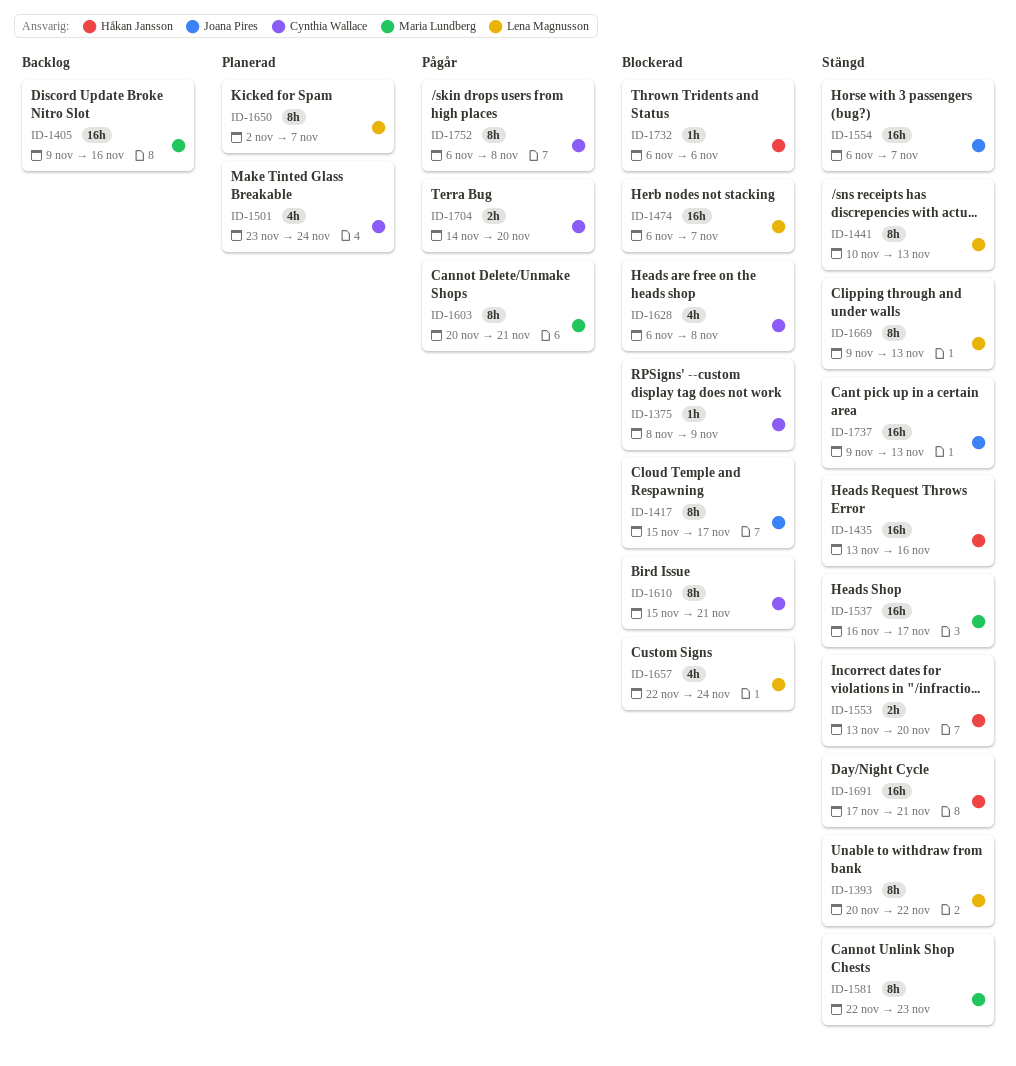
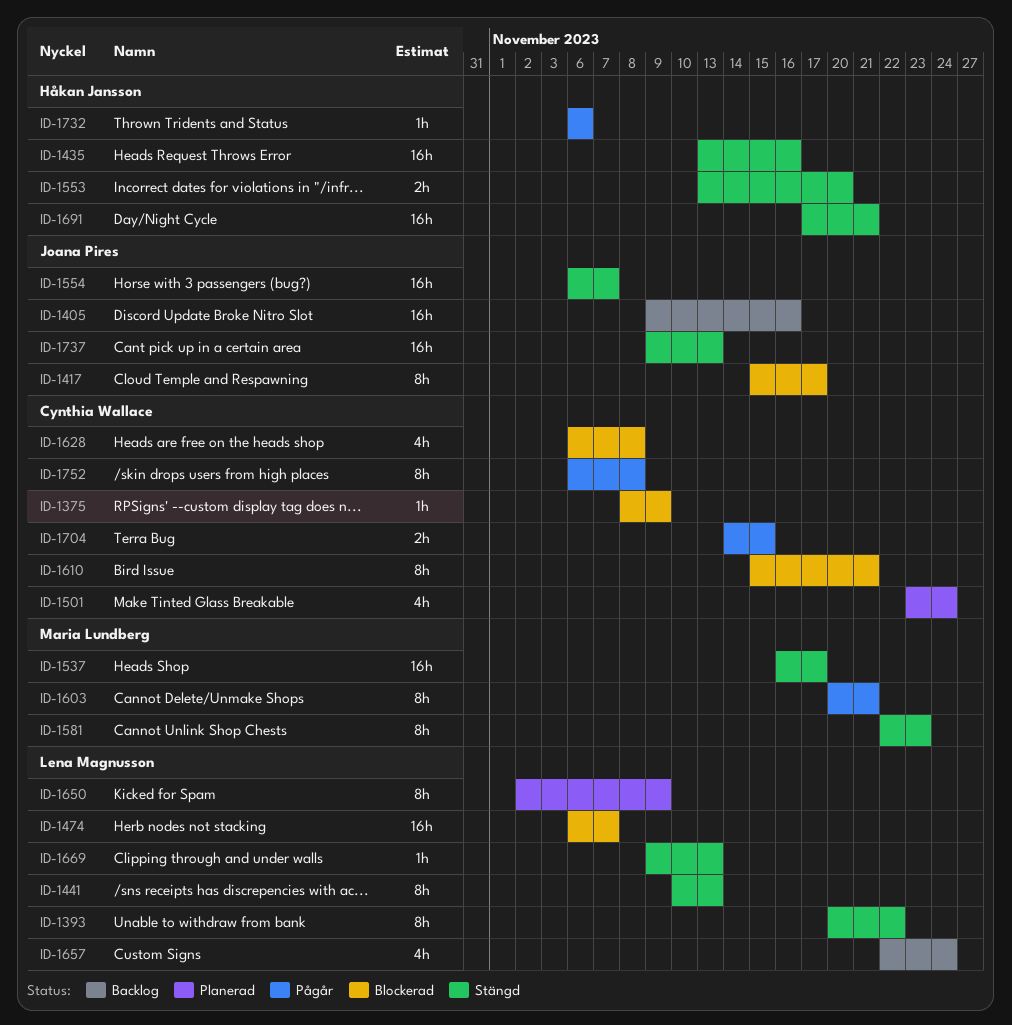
ID-1405, owner: Maria Lundberg -> Joana Pires
ID-1650, due: Nov 7 -> Nov 9
ID-1657, status: Blockerad -> Backlog
ID-1669, estimate: 8h -> 1h
ID-1704, due: Nov 20 -> Nov 15
ID-1732, status: Blockerad -> Pågår

